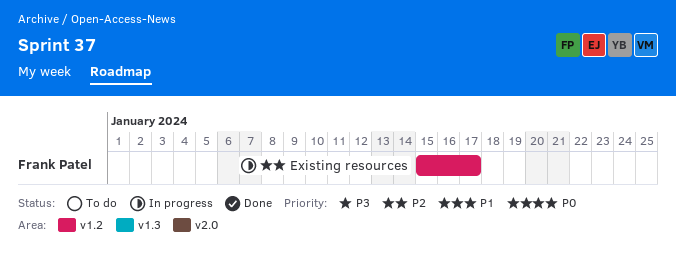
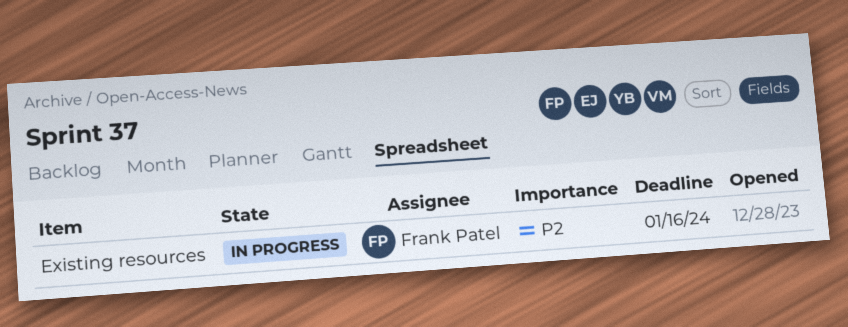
Existing resources, due: Jan 17 -> Jan 16

